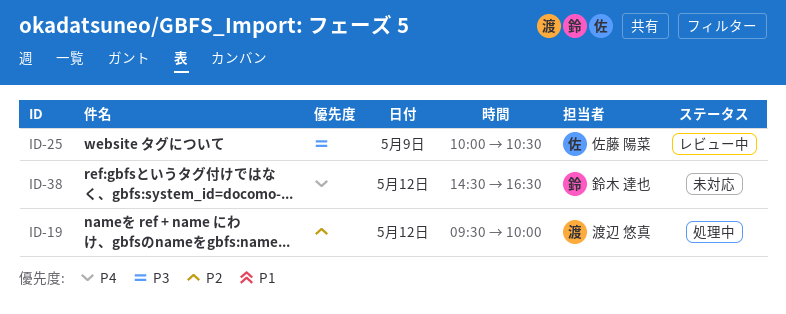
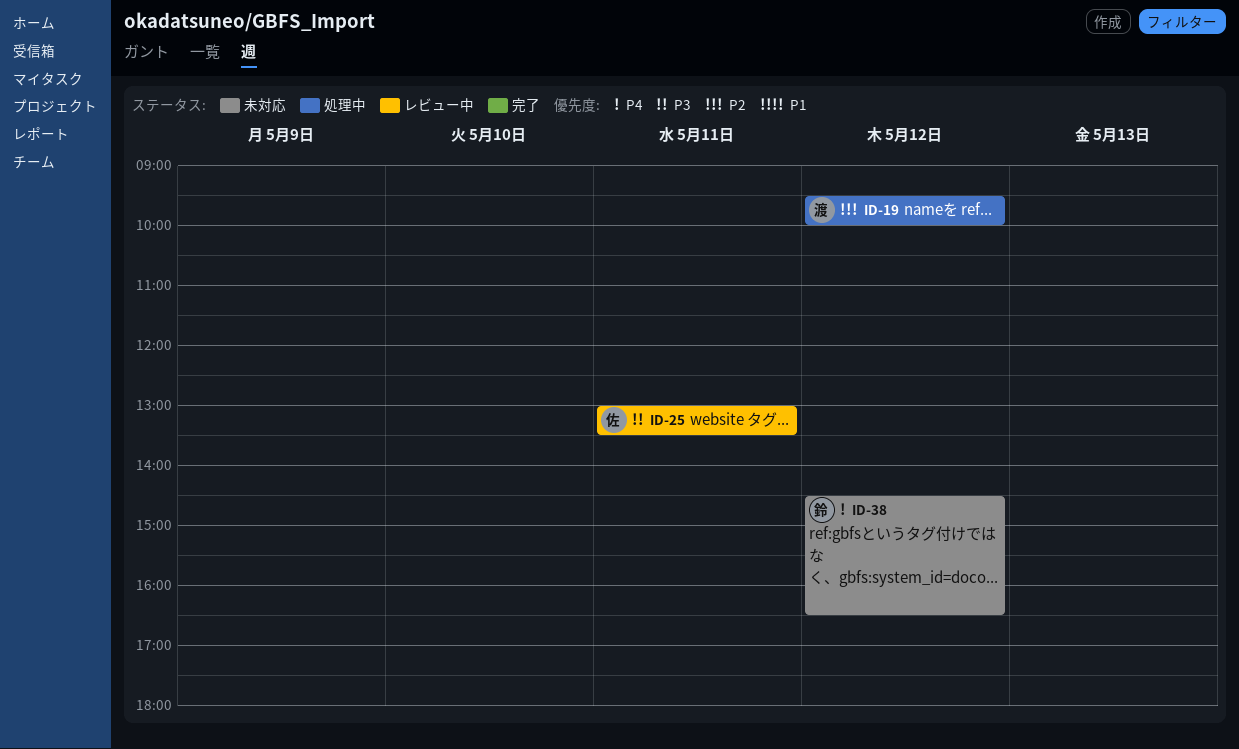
ID-25, day: May 9 -> May 11
ID-25, begins: 10:00 -> 13:00
ID-25, ends: 10:30 -> 13:30

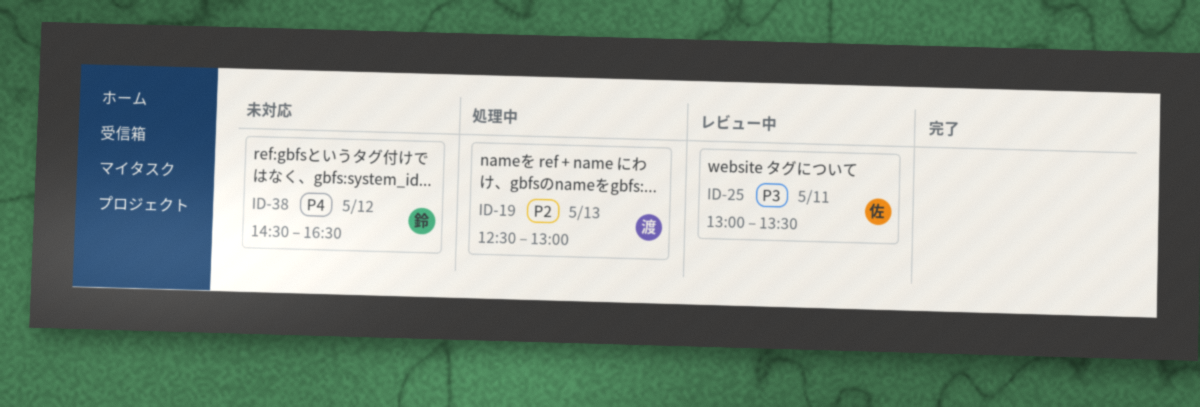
ID-19, day: May 12 -> May 13
ID-19, begins: 09:30 -> 12:30
ID-19, ends: 10:00 -> 13:00

